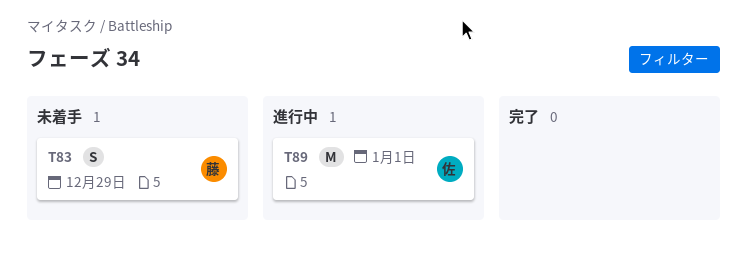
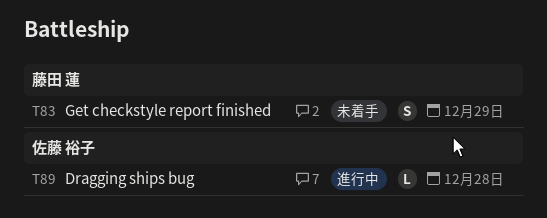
T89, estimate: M -> L
T89, due: Jan 1 -> Dec 28

